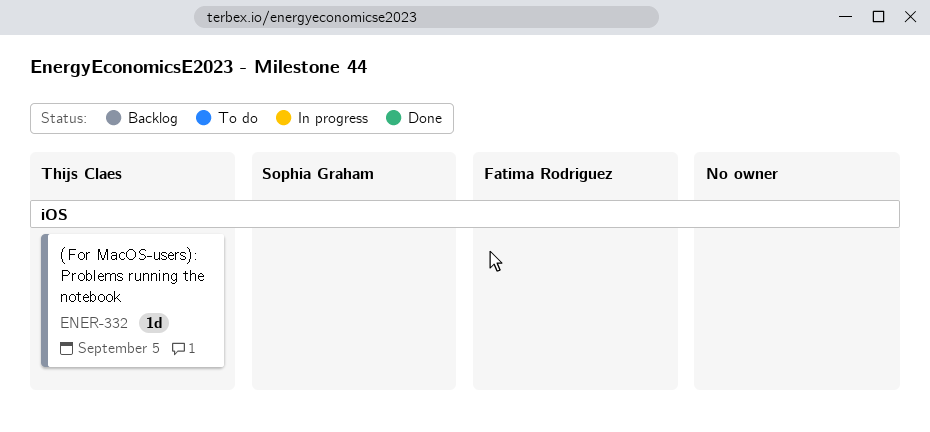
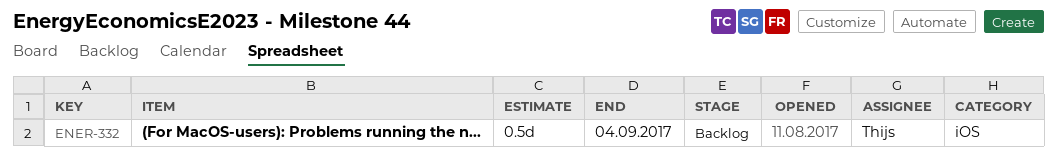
ENER-332, estimate: 1d -> 0.5d
ENER-332, due: Sep 5 -> Sep 4

